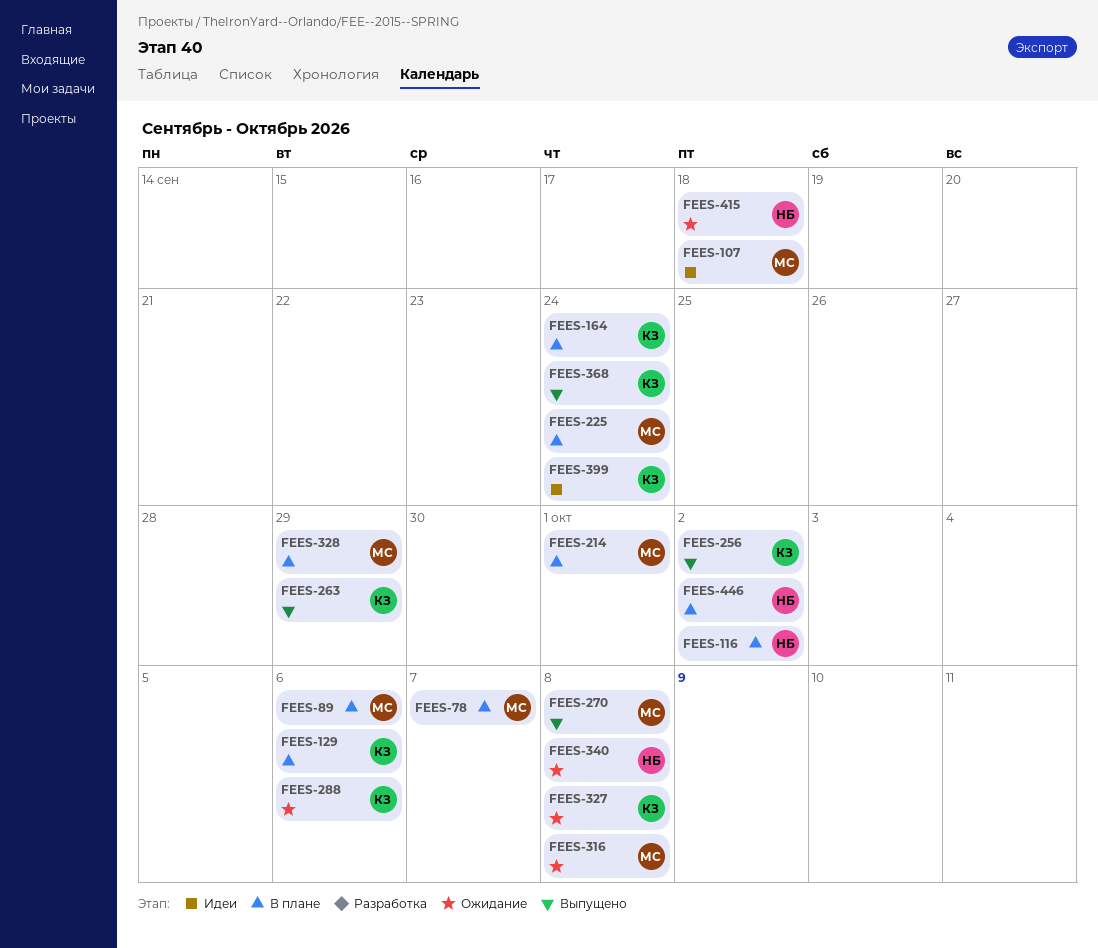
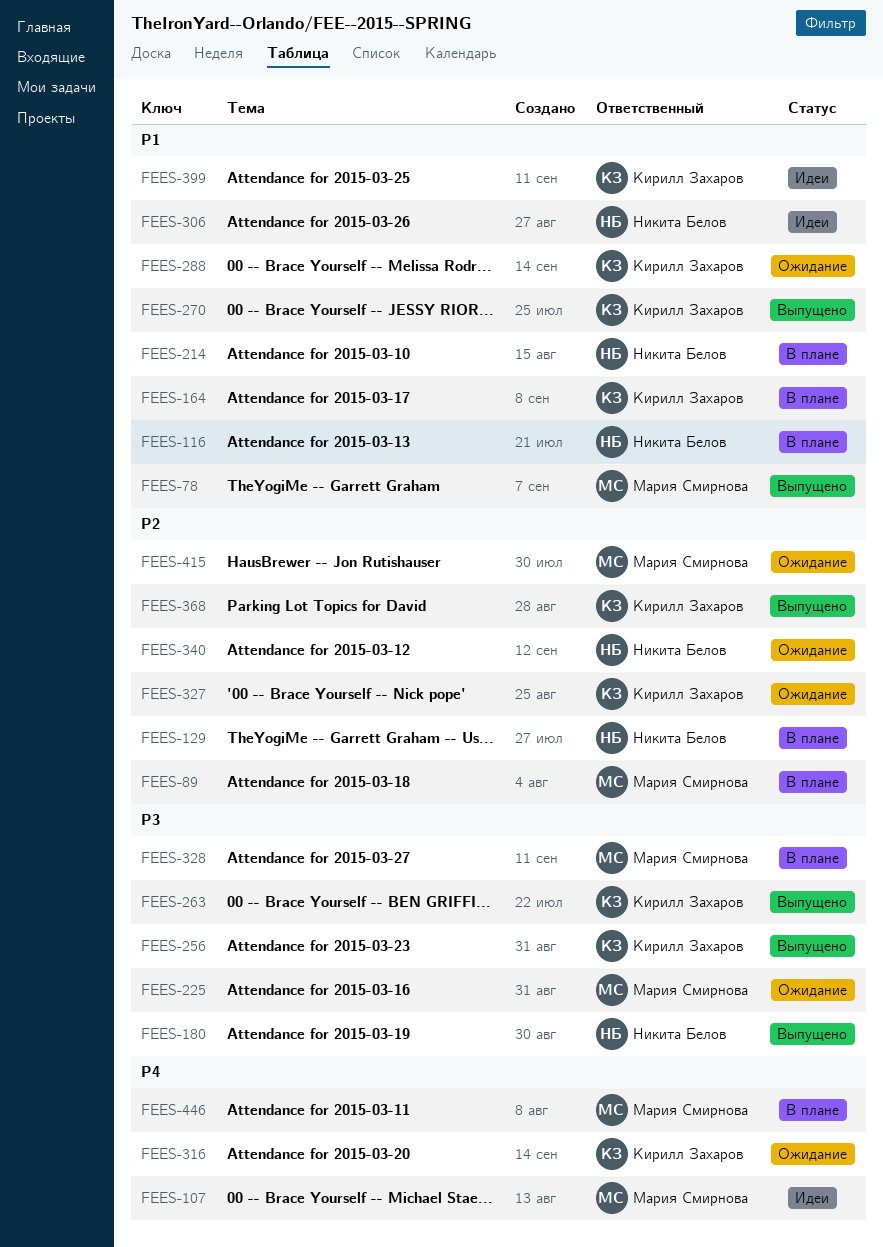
FEES-78, status: В плане -> Выпущено
FEES-129, owner: Кирилл Захаров -> Никита Белов
FEES-180: none -> present
FEES-214, owner: Мария Смирнова -> Никита Белов
FEES-225, status: В плане -> Ожидание
FEES-270, owner: Мария Смирнова -> Кирилл Захаров
FEES-306: none -> present
FEES-316, owner: Мария Смирнова -> Кирилл Захаров
FEES-415, owner: Никита Белов -> Мария Смирнова
FEES-446, owner: Никита Белов -> Мария Смирнова

